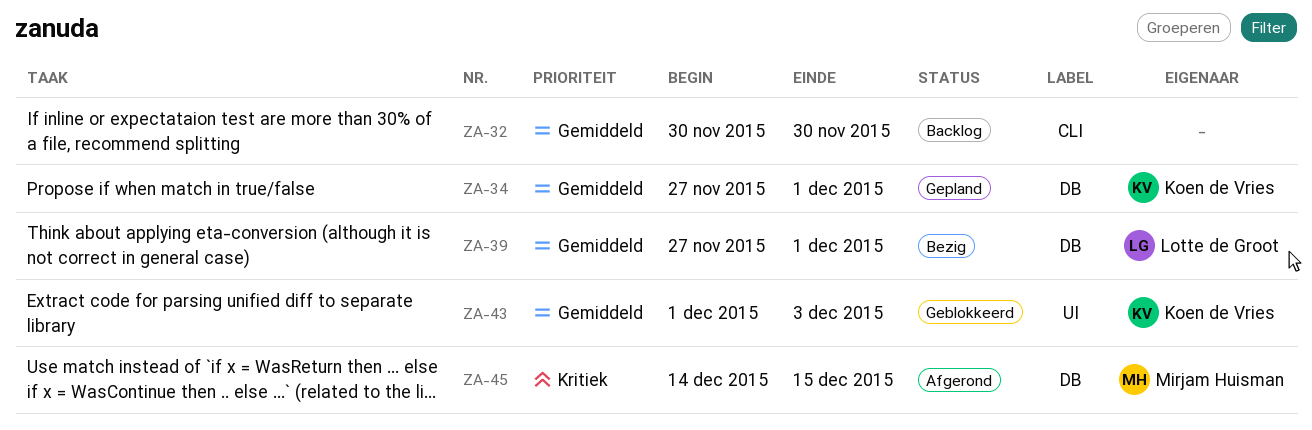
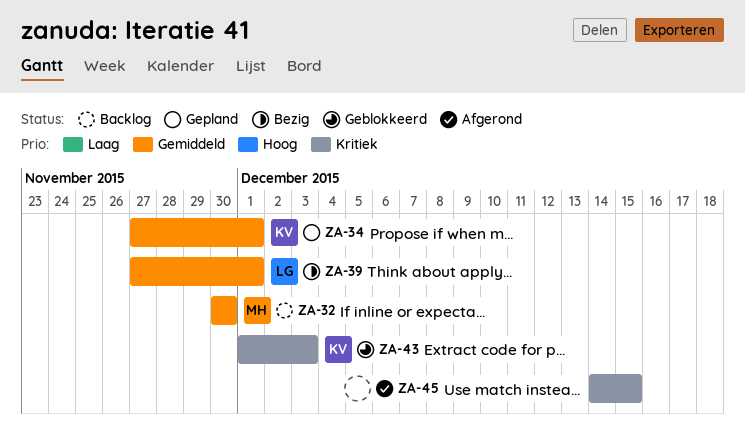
ZA-32, owner: none -> Mirjam Huisman
ZA-43, priority: Gemiddeld -> Kritiek
ZA-45, owner: Mirjam Huisman -> none

